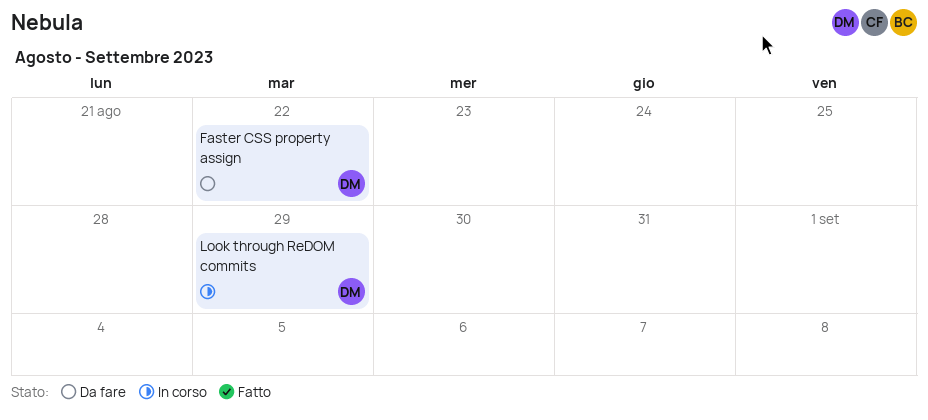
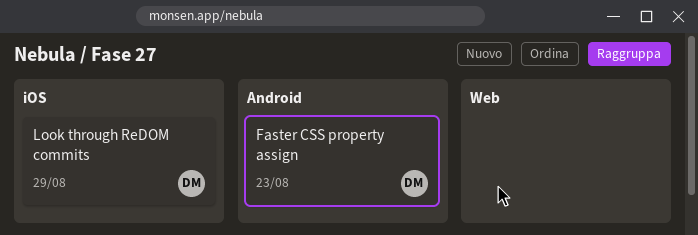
Faster CSS property assign, due: Aug 22 -> Aug 23

